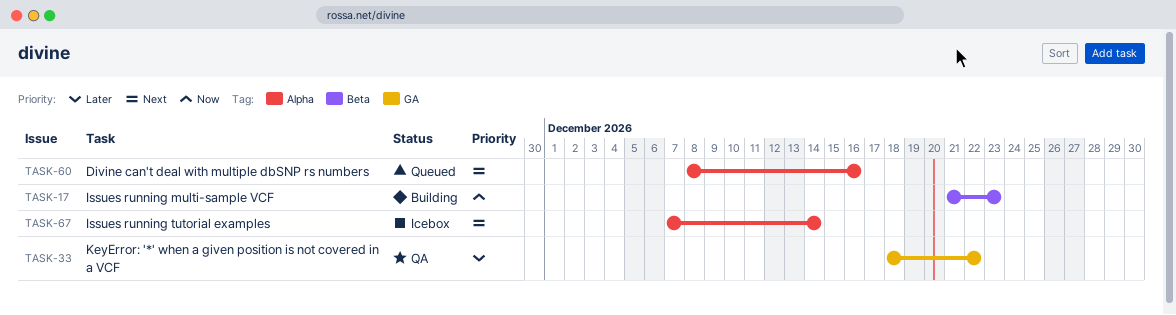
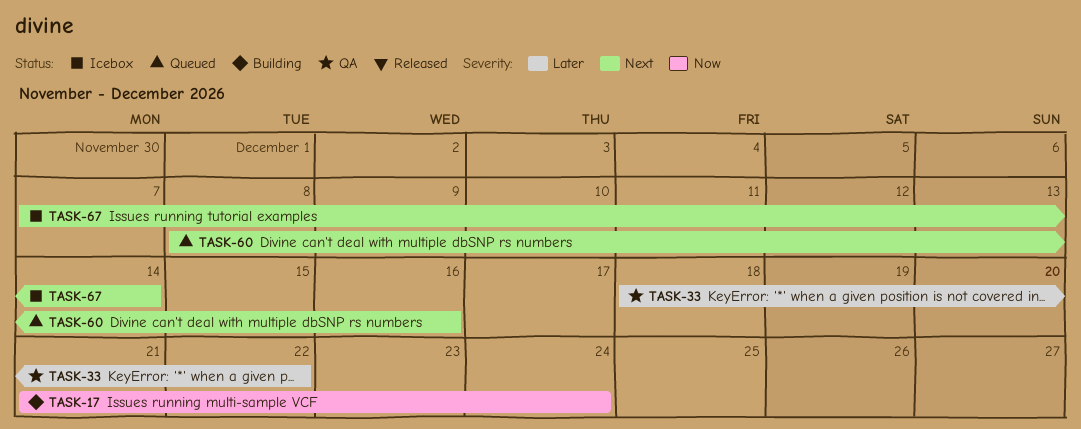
TASK-17, due: Dec 23 -> Dec 24

